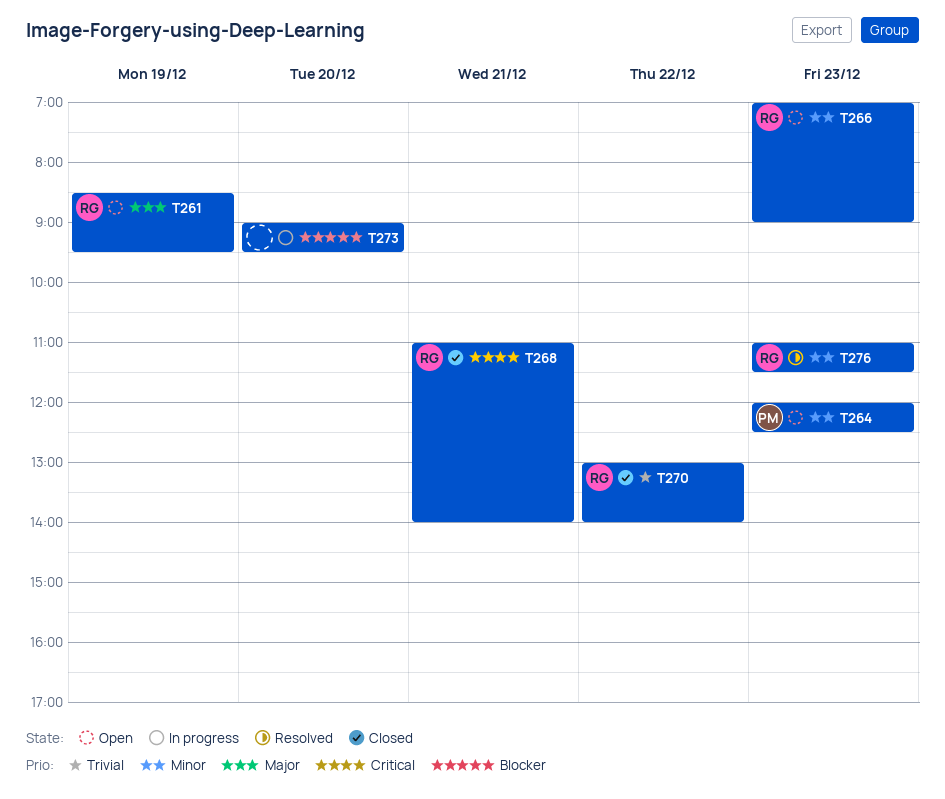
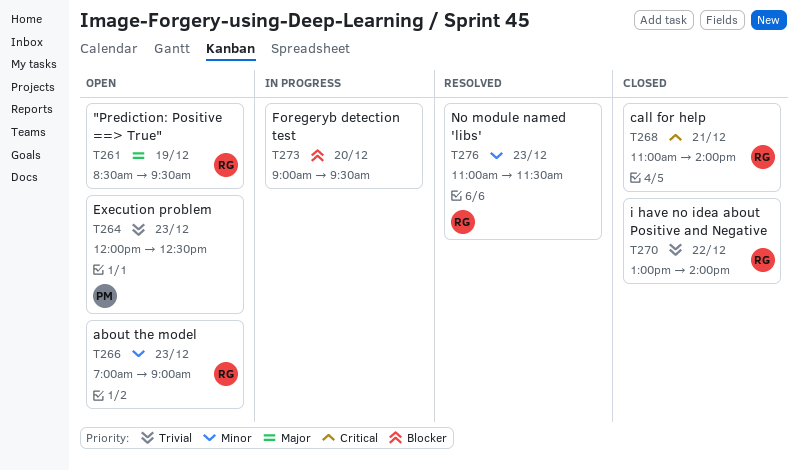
T264, priority: Minor -> Trivial

